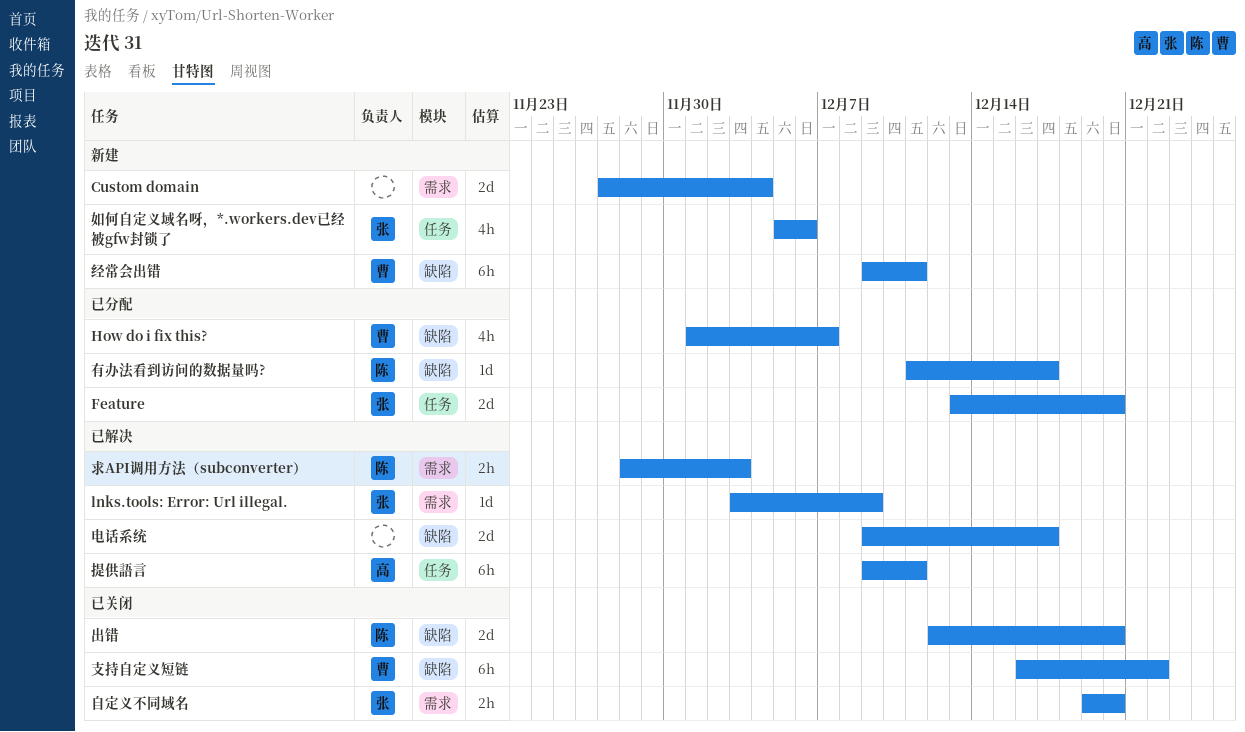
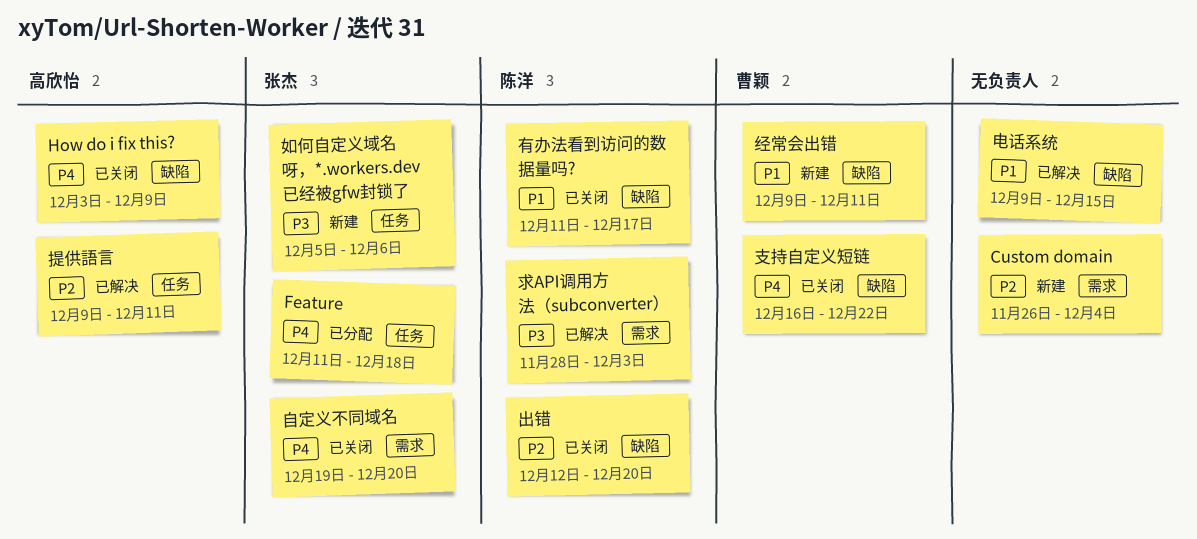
Custom domain, start: Nov 27 -> Nov 26
Feature, start: Dec 13 -> Dec 11
Feature, due: Dec 20 -> Dec 18
How do i fix this?, status: 已分配 -> 已关闭
How do i fix this?, owner: 曹颖 -> 高欣怡
How do i fix this?, start: Dec 1 -> Dec 3
How do i fix this?, due: Dec 7 -> Dec 9
lnks.tools: Error: Url illegal.: present -> none
有办法看到访问的数据量吗?, status: 已分配 -> 已关闭
电话系统, due: Dec 17 -> Dec 15

